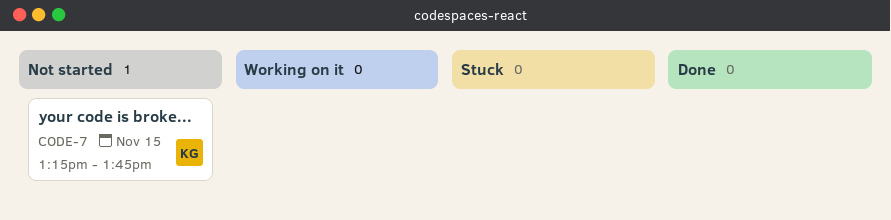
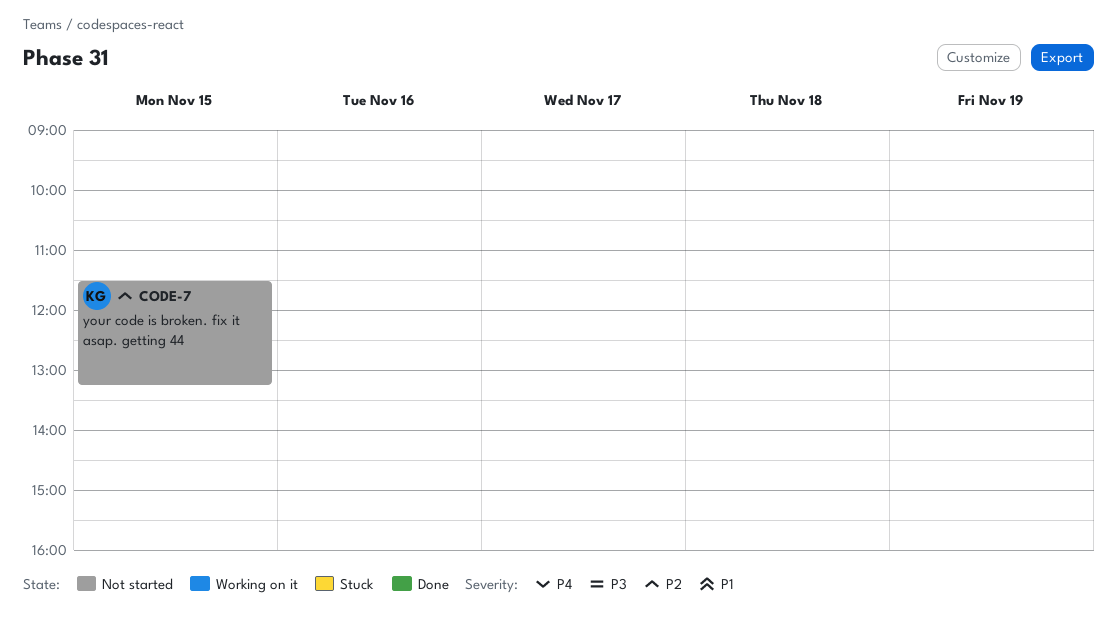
CODE-7, begins: 13:15 -> 11:30
CODE-7, ends: 13:45 -> 13:15

